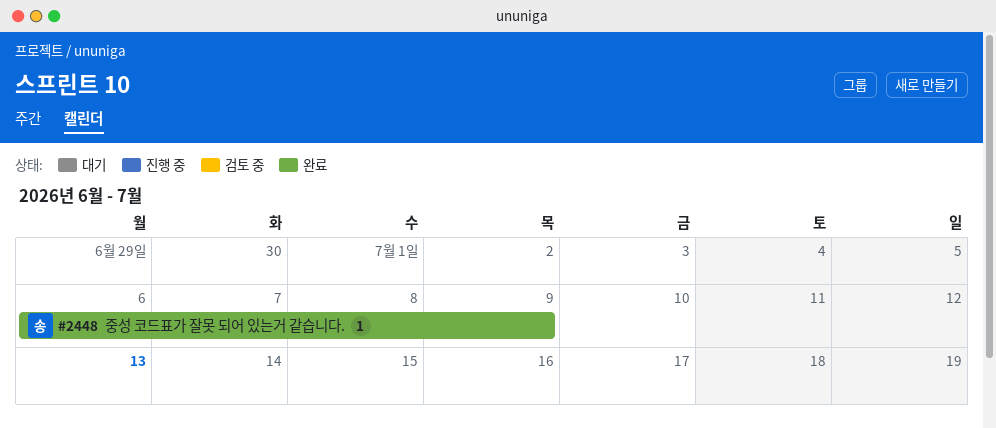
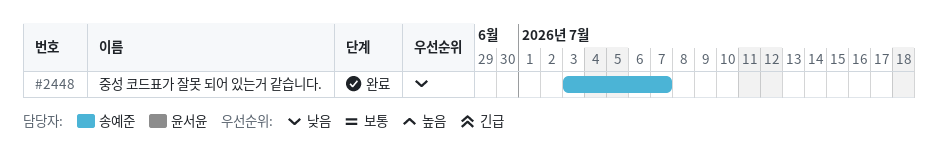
#2448, start: Jul 6 -> Jul 3
#2448, due: Jul 9 -> Jul 7

